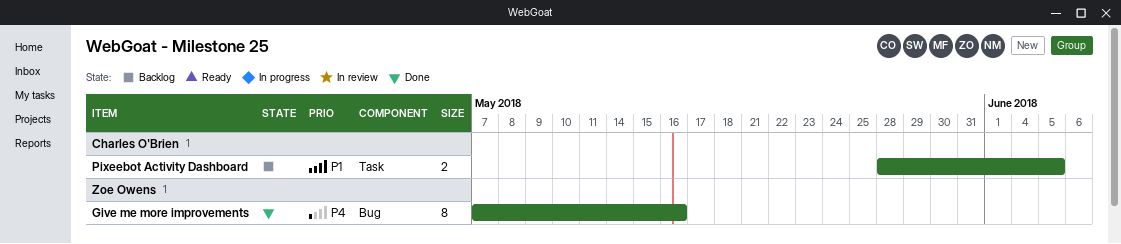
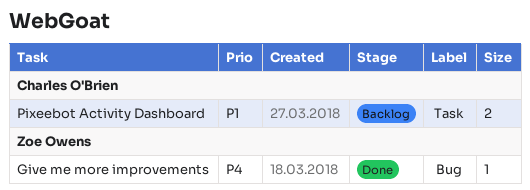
Give me more improvements, estimate: 8 -> 1

